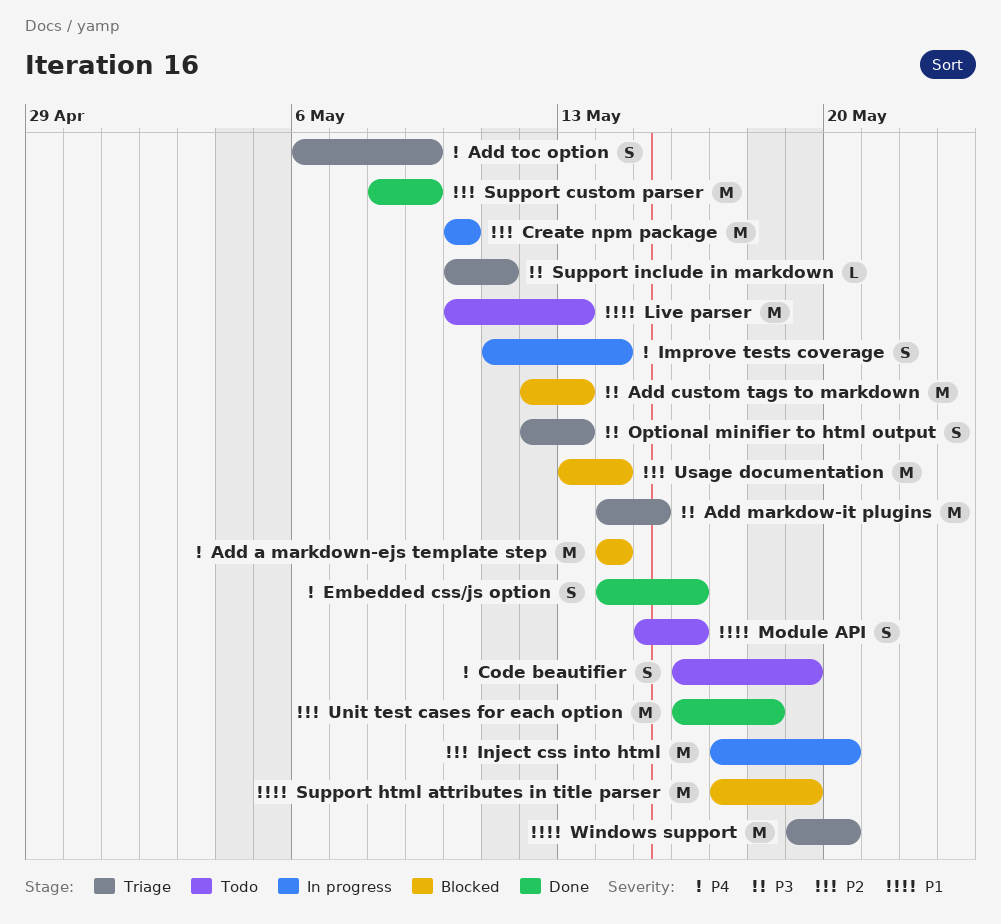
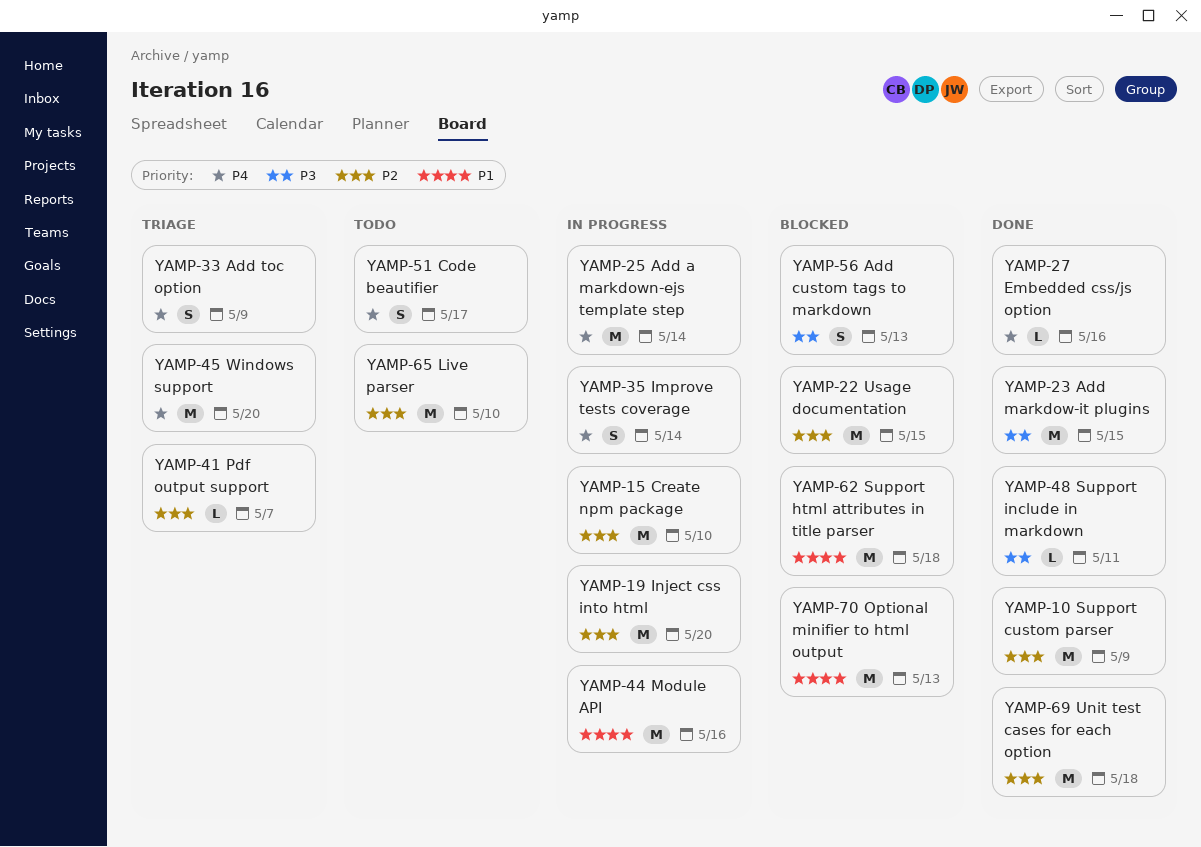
Add a markdown-ejs template step, status: Blocked -> In progress
Add custom tags to markdown, estimate: M -> S
Add markdow-it plugins, status: Triage -> Done
Code beautifier, due: May 19 -> May 17
Embedded css/js option, estimate: S -> L
Live parser, priority: P1 -> P2
Live parser, due: May 13 -> May 10
Module API, status: Todo -> In progress
Module API, estimate: S -> M
Optional minifier to html output, status: Triage -> Blocked
Optional minifier to html output, priority: P3 -> P1
Optional minifier to html output, estimate: S -> M
Pdf output support: none -> present
Support html attributes in title parser, due: May 19 -> May 18
Support include in markdown, status: Triage -> Done
Usage documentation, due: May 14 -> May 15
Windows support, priority: P1 -> P4

